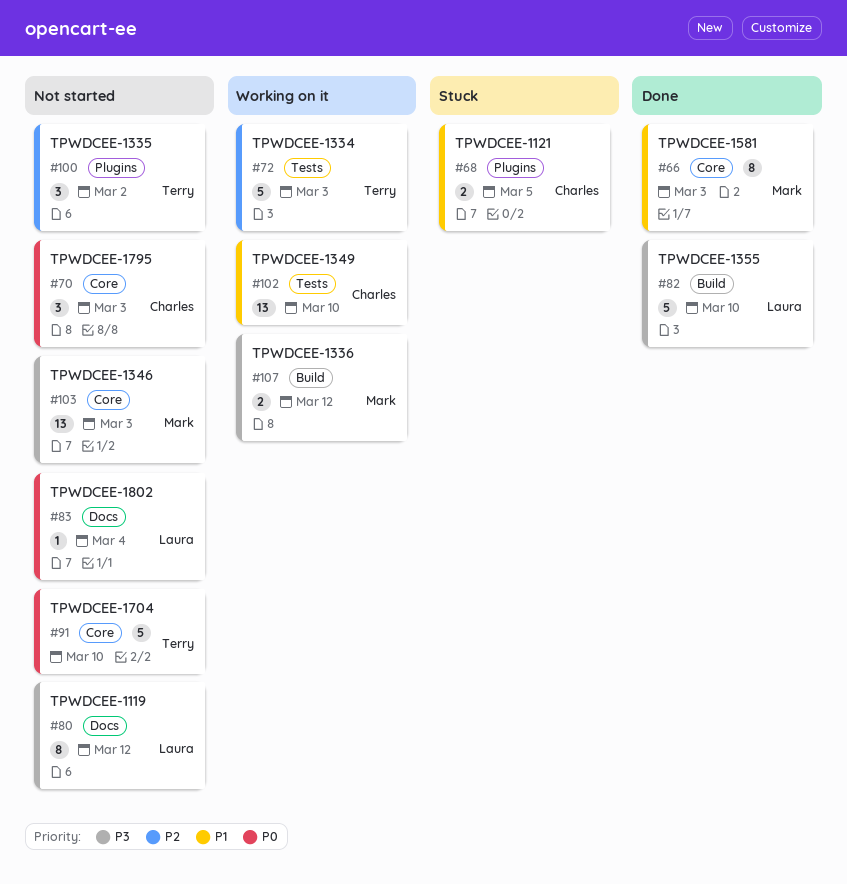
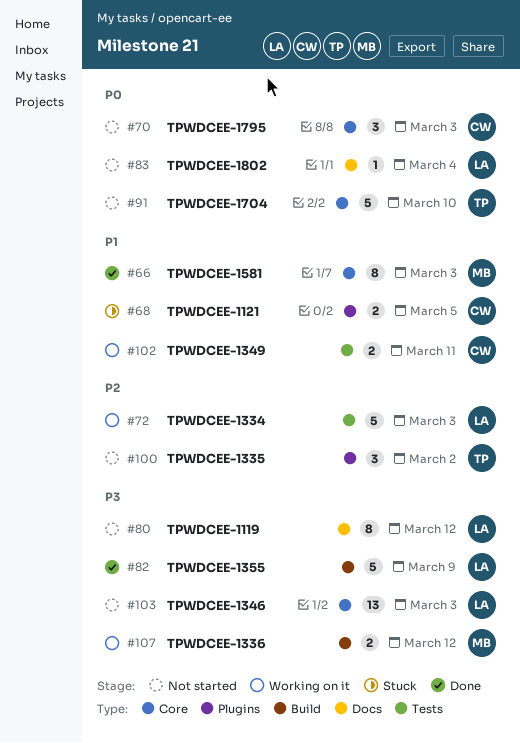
#72, owner: Terry -> Laura
#82, due: Mar 10 -> Mar 9
#102, estimate: 13 -> 2
#102, due: Mar 10 -> Mar 11
#103, owner: Mark -> Laura

